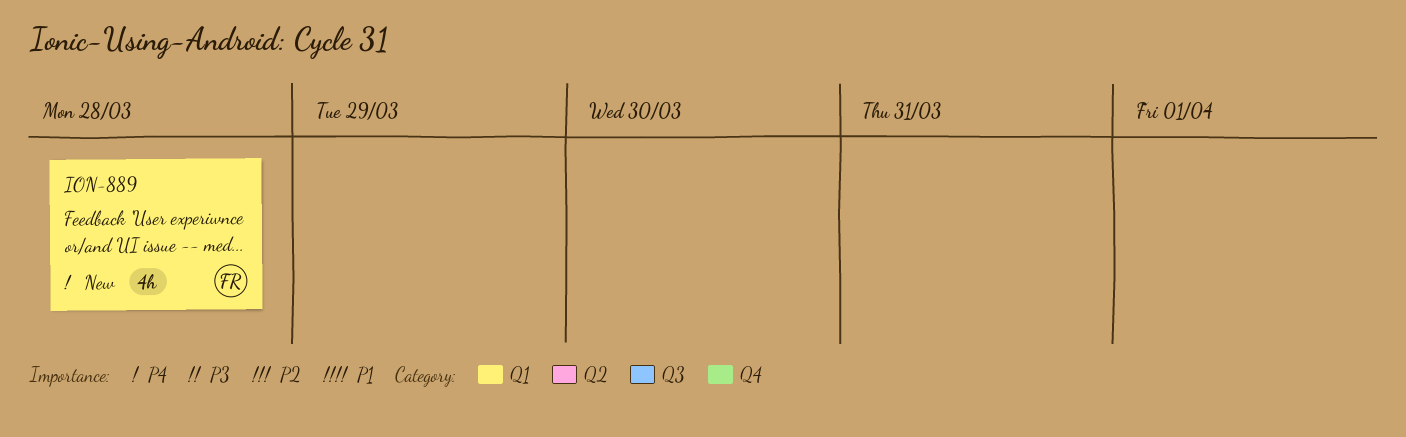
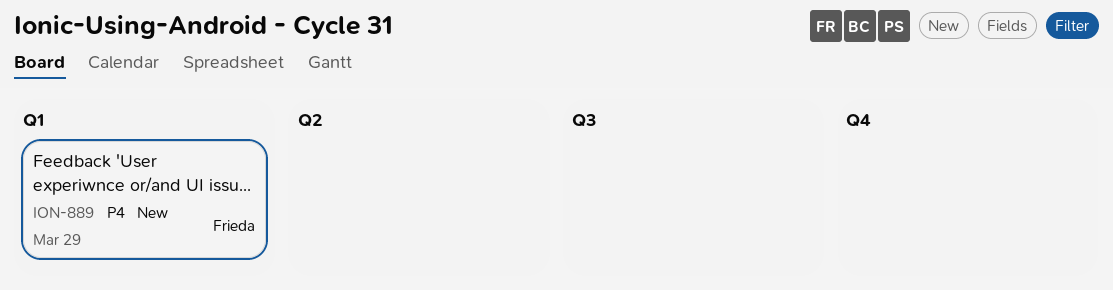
ION-889, due: Mar 28 -> Mar 29

